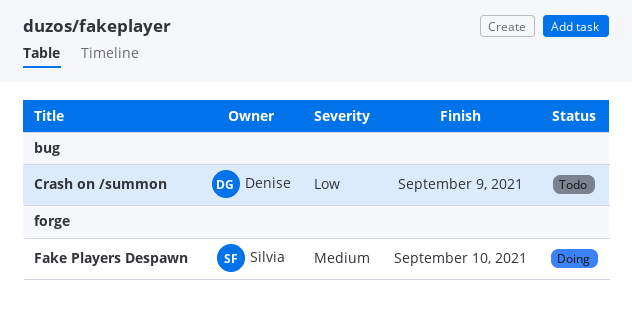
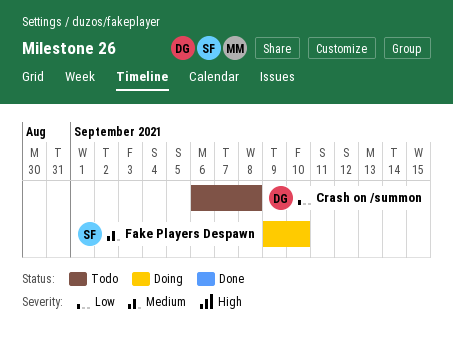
Crash on /summon, due: Sep 9 -> Sep 8

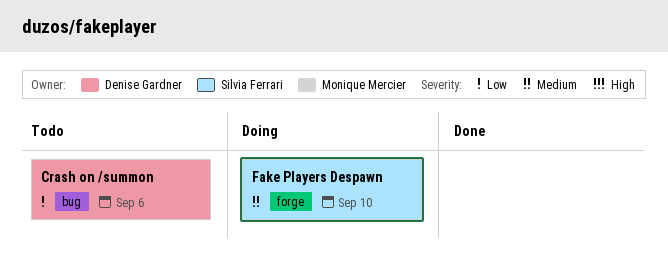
Crash on /summon, due: Sep 8 -> Sep 6

